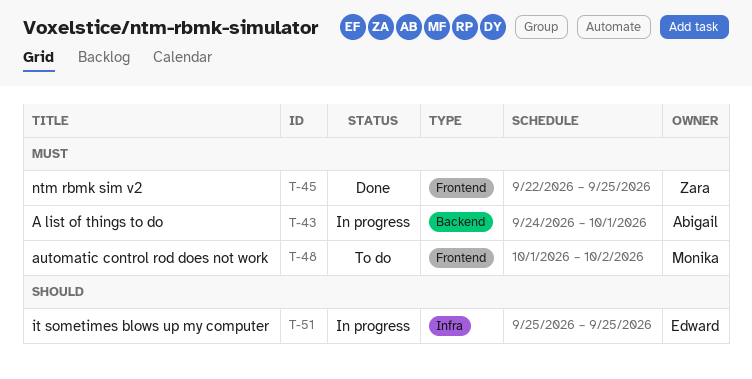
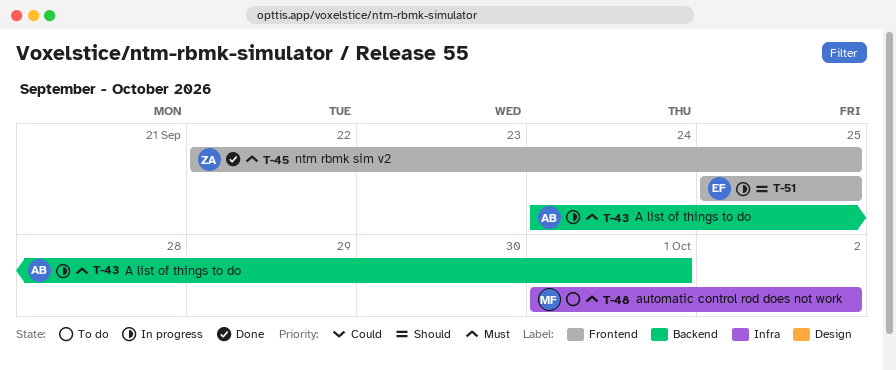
T-48, label: Frontend -> Infra
T-51, label: Infra -> Frontend

